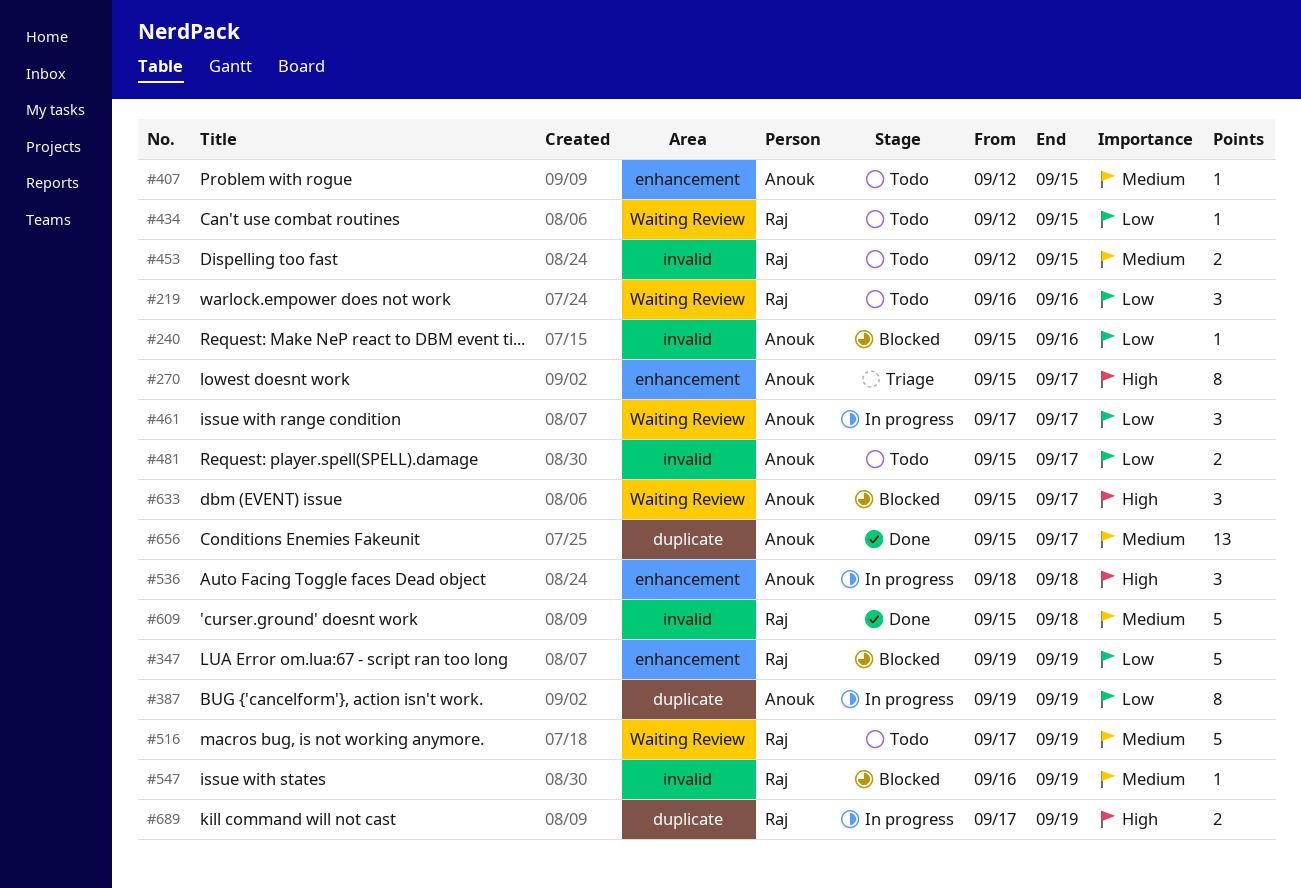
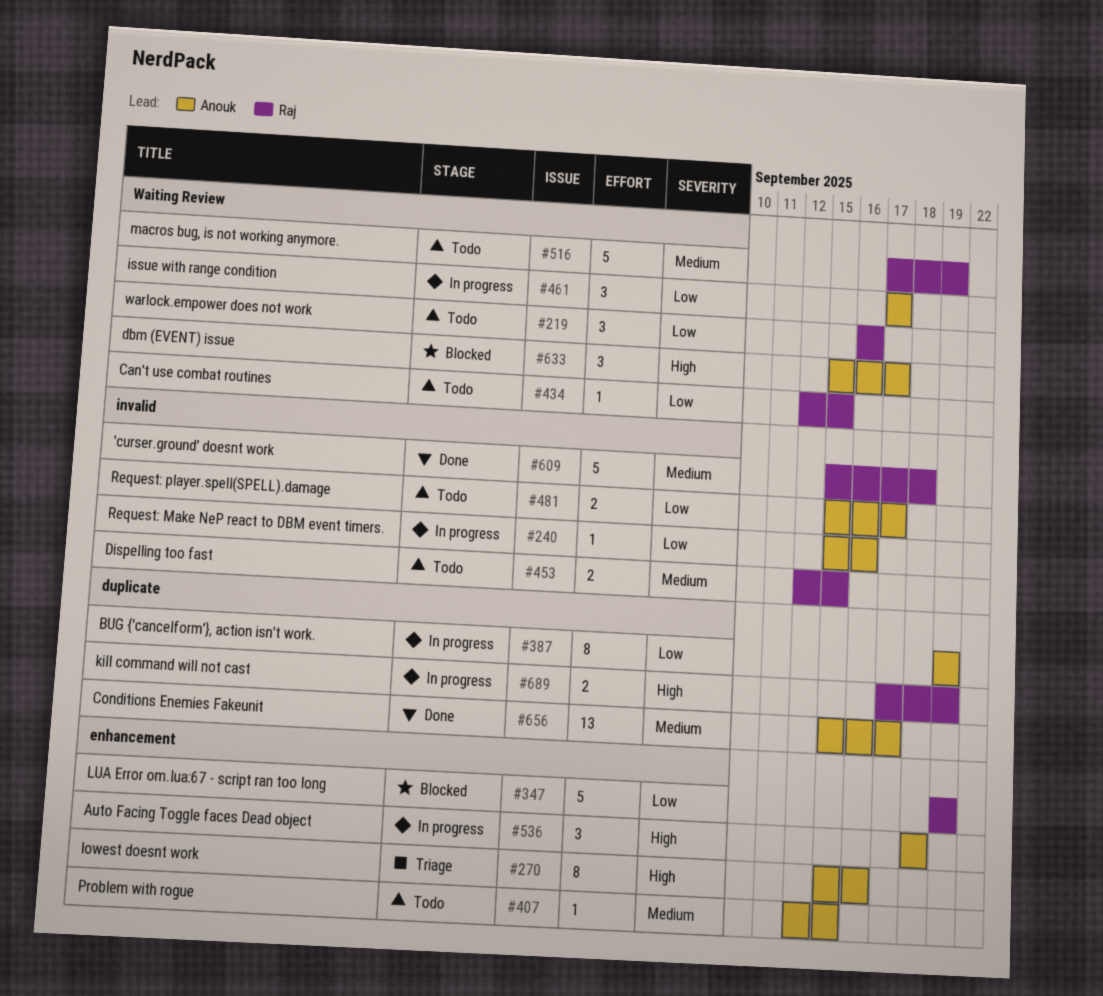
#240, status: Blocked -> In progress
#270, due: Sep 17 -> Sep 16
#547: present -> none

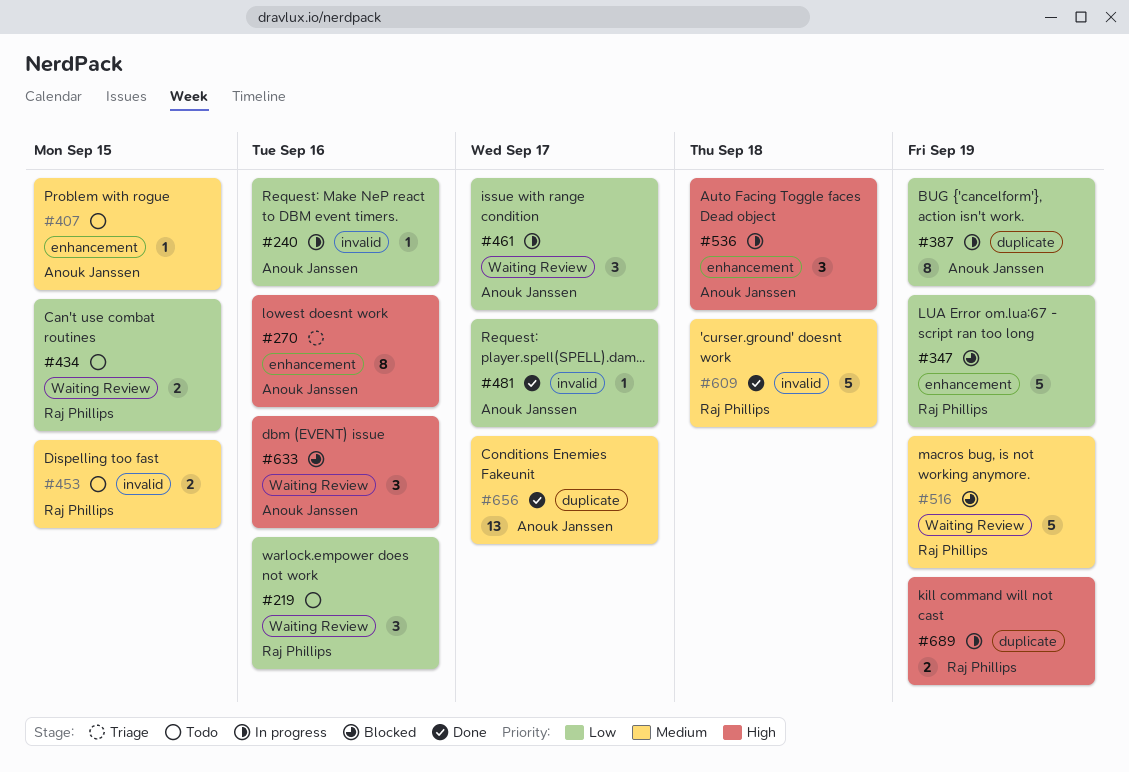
#434, estimate: 1 -> 2
#481, status: Todo -> Done
#481, estimate: 2 -> 1
#516, status: Todo -> Blocked
#633, due: Sep 17 -> Sep 16

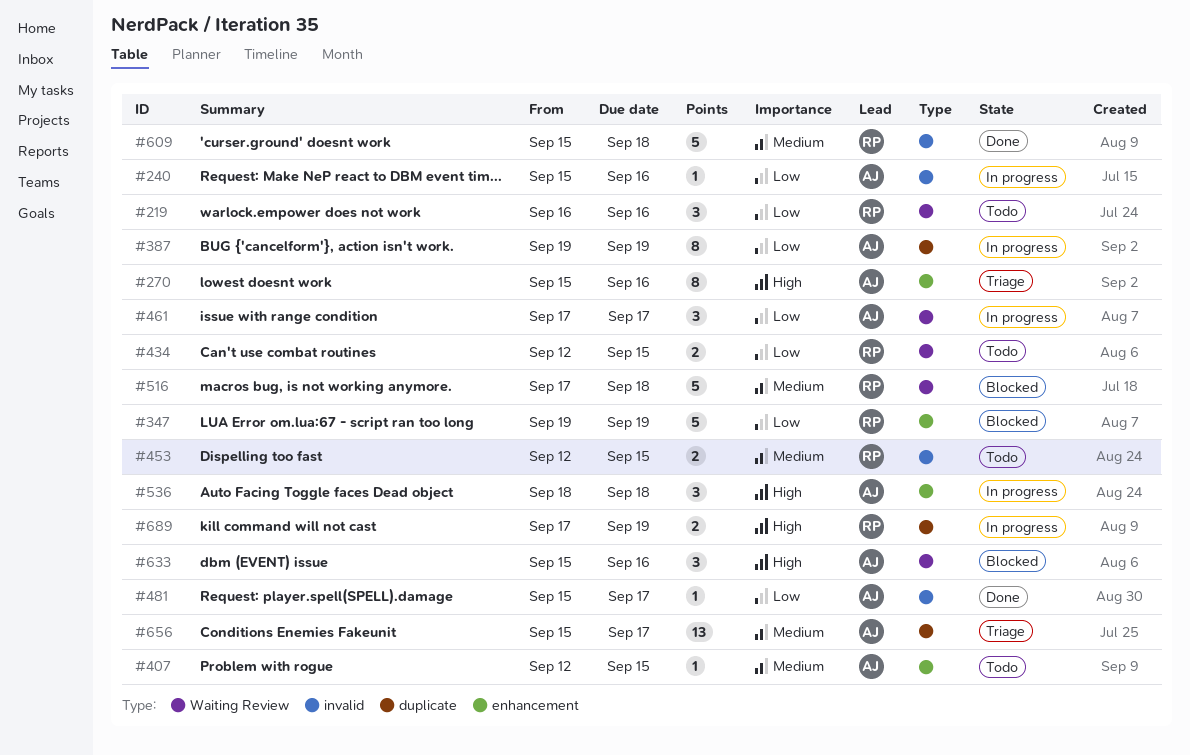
#516, due: Sep 19 -> Sep 18
#656, status: Done -> Triage

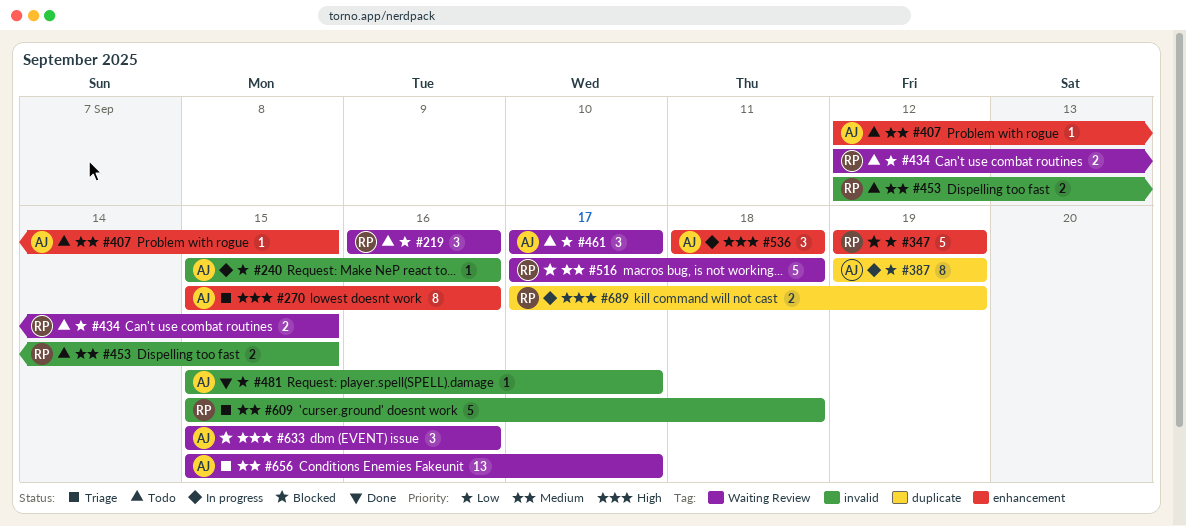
#461, status: In progress -> Todo
#609, status: Done -> Triage
#656, label: duplicate -> Waiting Review

